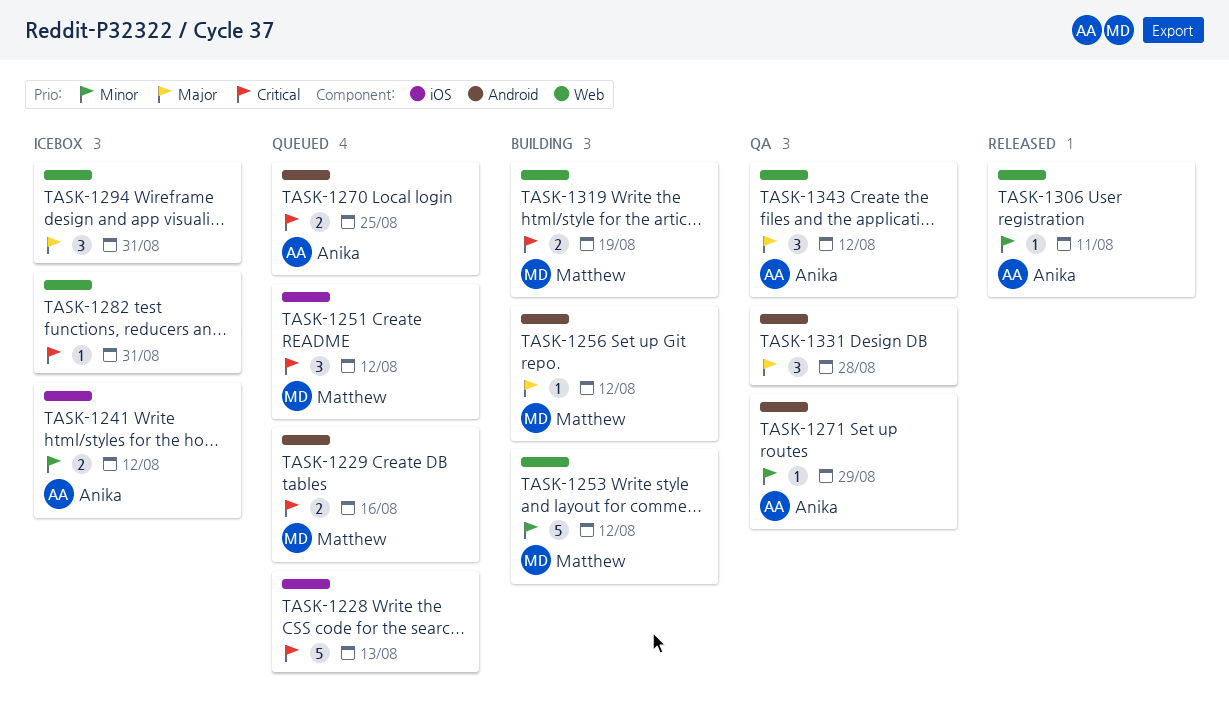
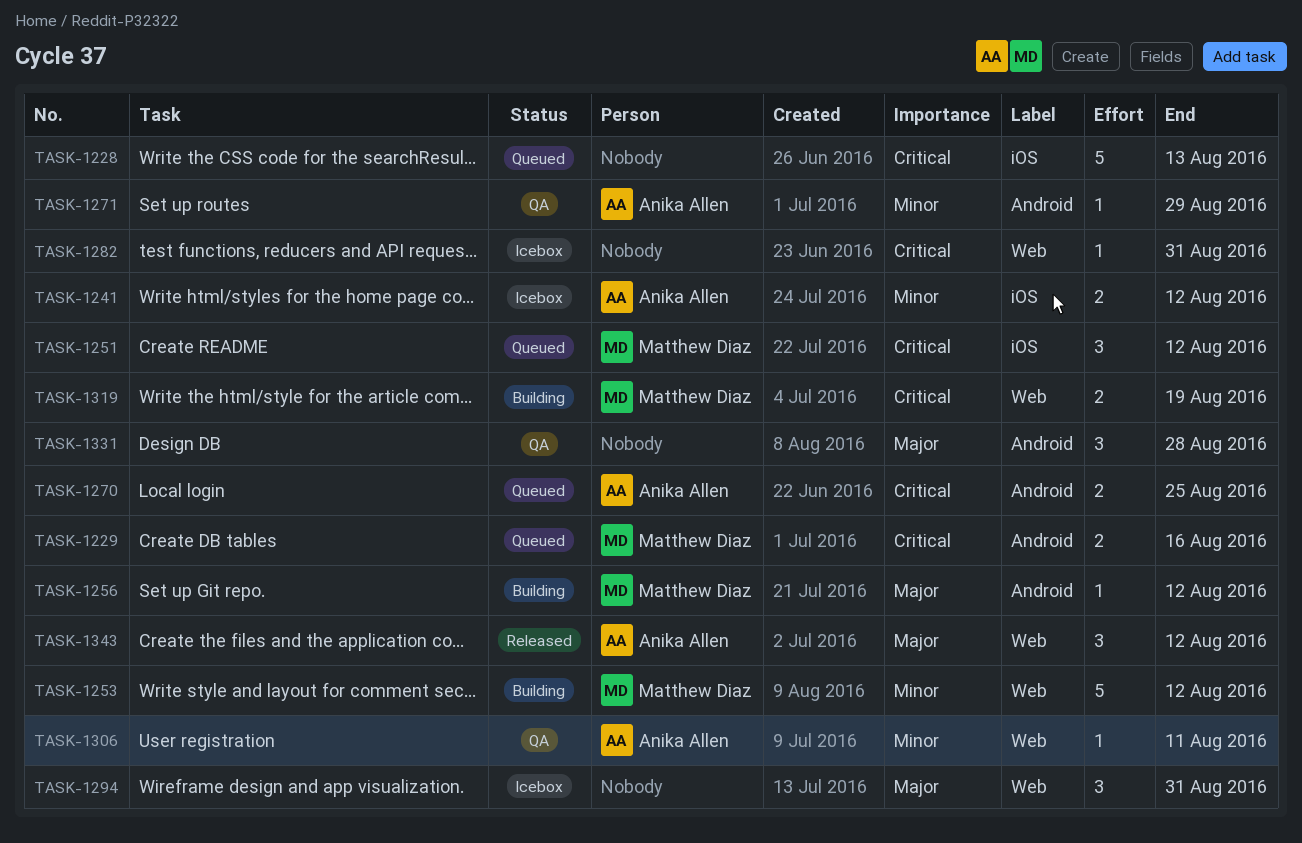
TASK-1306, status: Released -> QA
TASK-1343, status: QA -> Released

